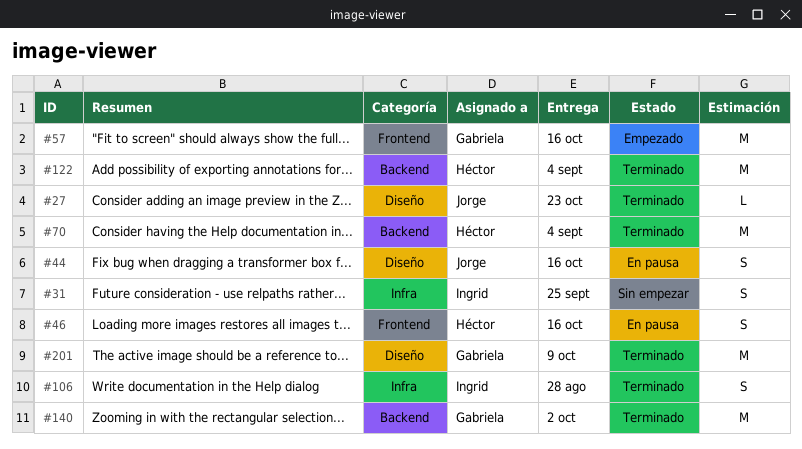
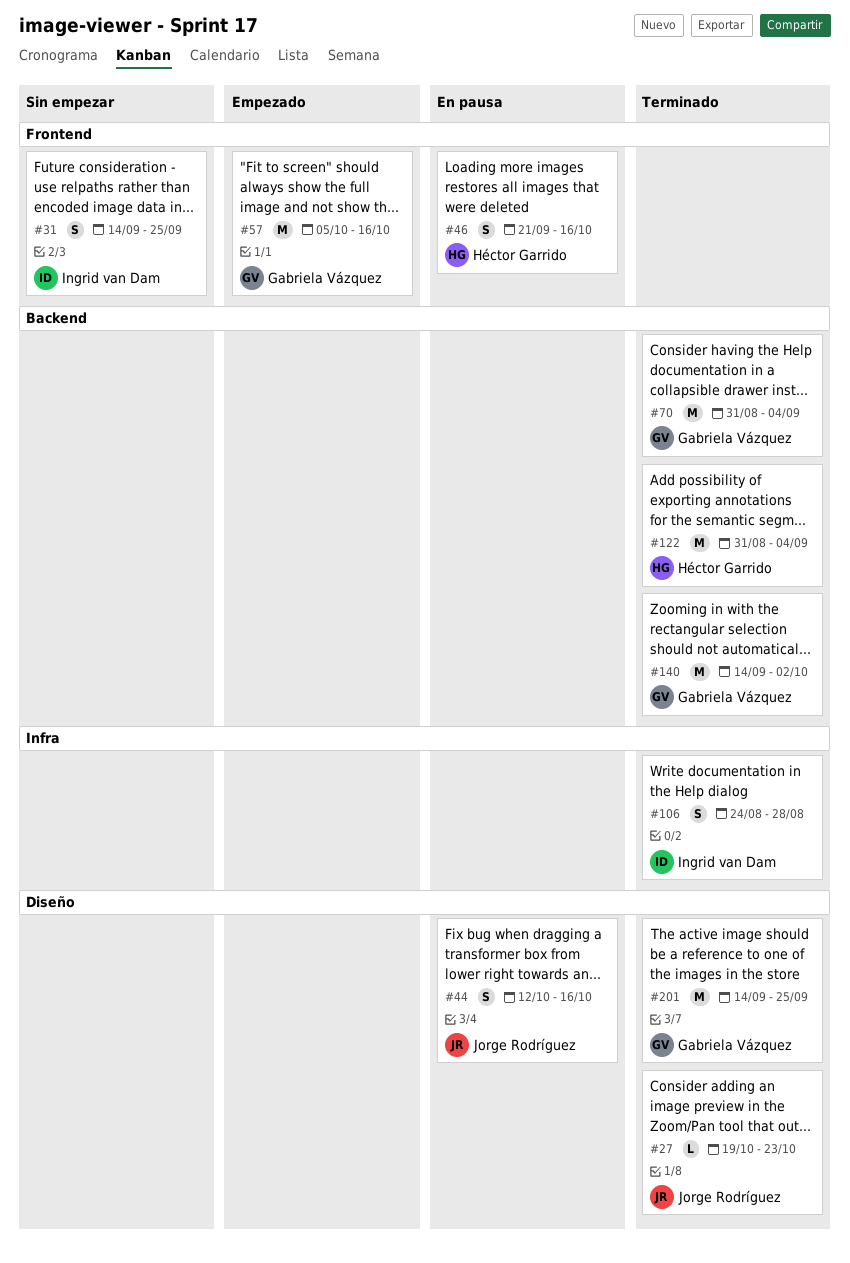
#31, label: Infra -> Frontend
#70, owner: Héctor Garrido -> Gabriela Vázquez
#201, due: Oct 9 -> Sep 25

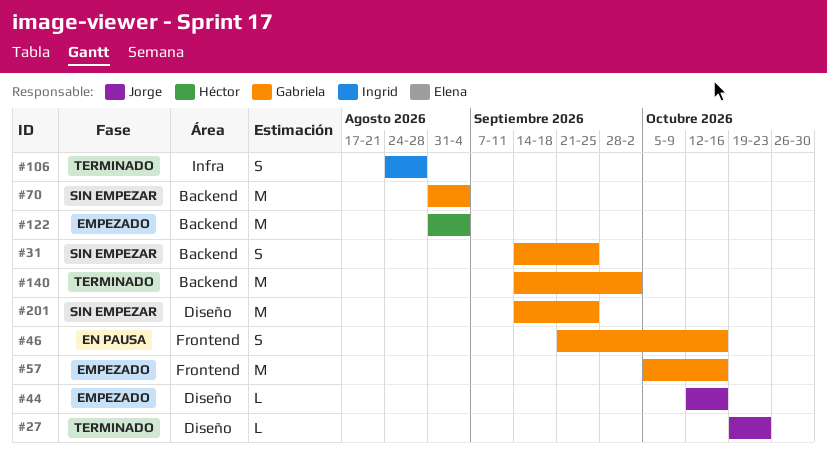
#31, owner: Ingrid van Dam -> Gabriela Vázquez
#31, label: Frontend -> Backend
#44, status: En pausa -> Empezado
#44, estimate: S -> L
#46, owner: Héctor Garrido -> Gabriela Vázquez
#70, status: Terminado -> Sin empezar
#122, status: Terminado -> Empezado
#201, status: Terminado -> Sin empezar

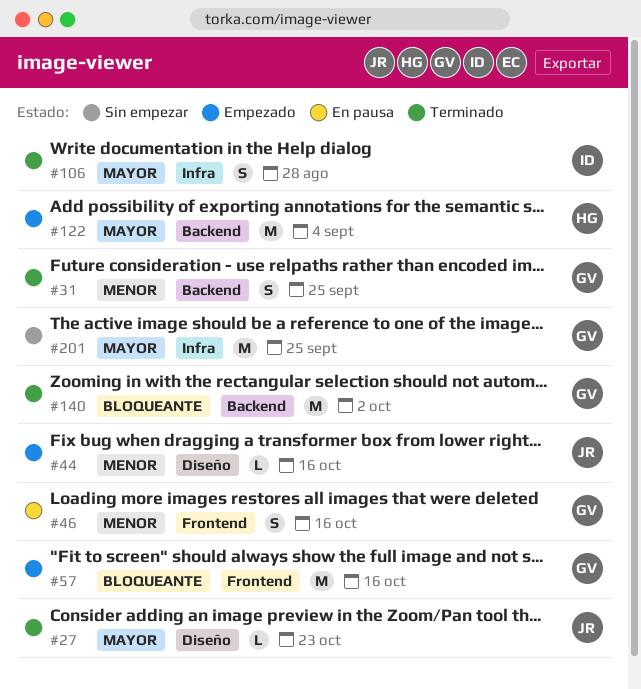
#31, status: Sin empezar -> Terminado
#70: present -> none
#201, label: Diseño -> Infra

